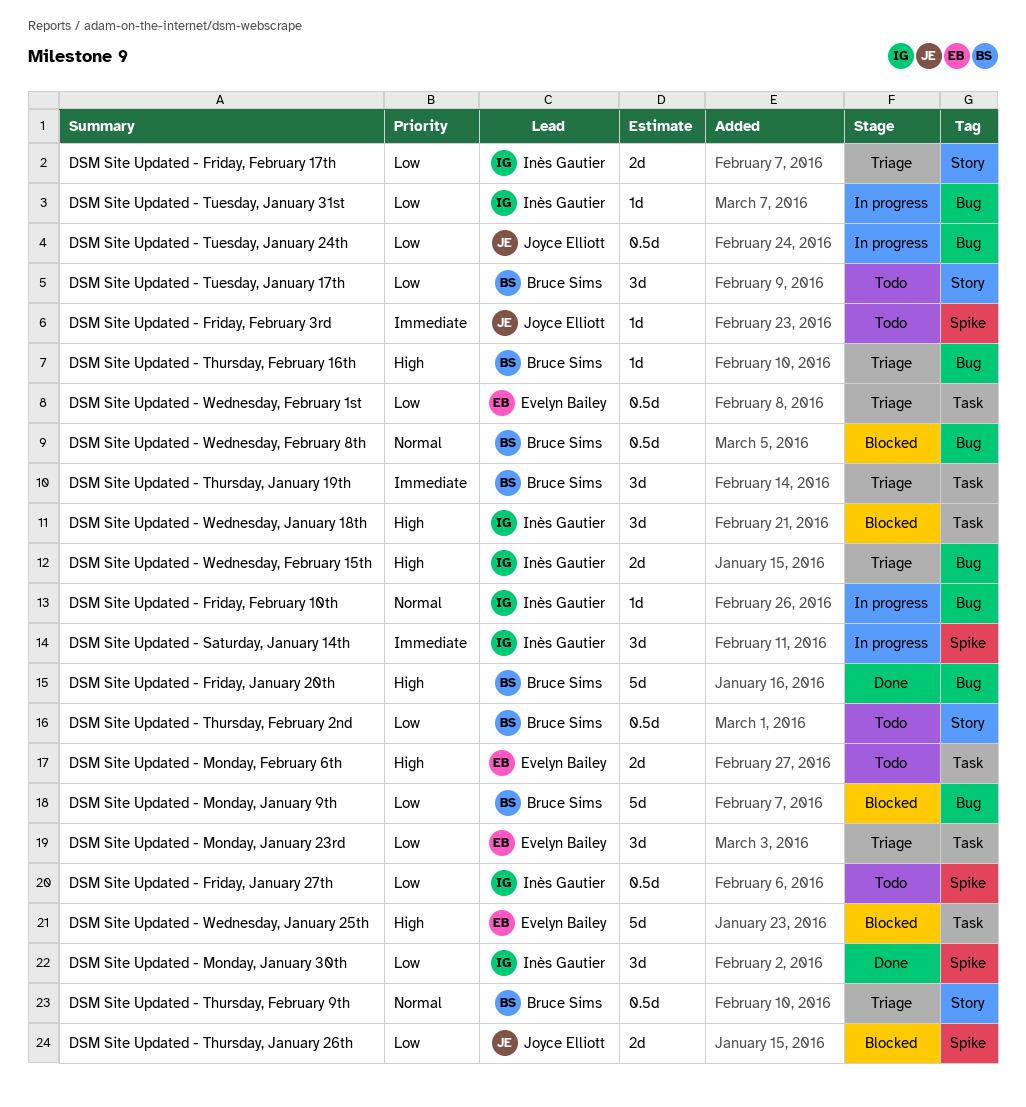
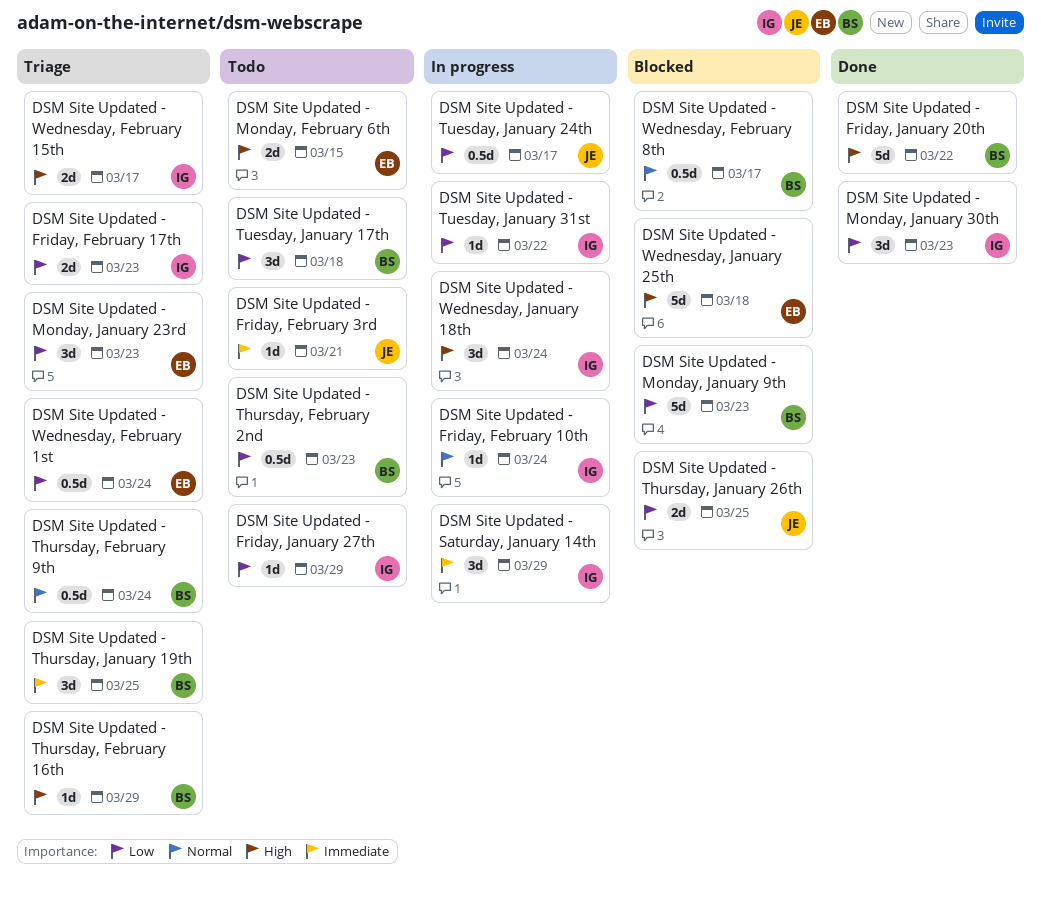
DSM Site Updated - Friday, January 27th, estimate: 0.5d -> 1d
DSM Site Updated - Wednesday, January 18th, status: Blocked -> In progress

